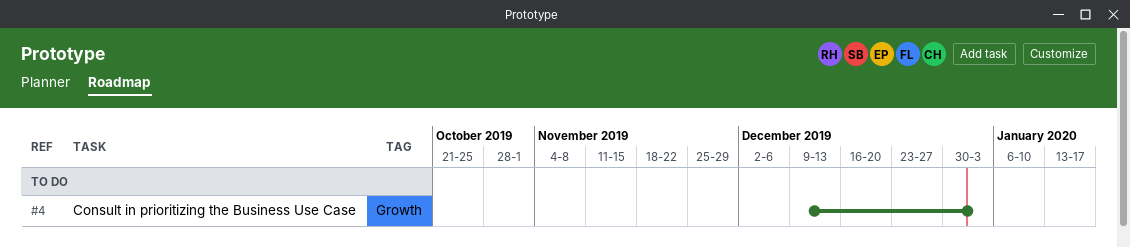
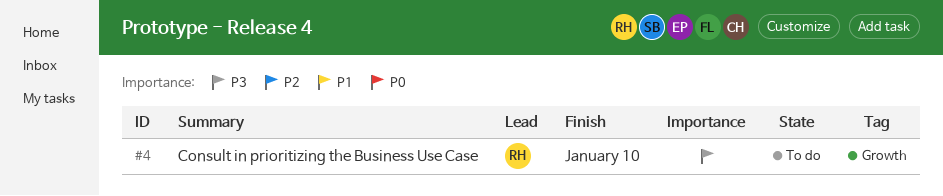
#4, due: Jan 3 -> Jan 10

